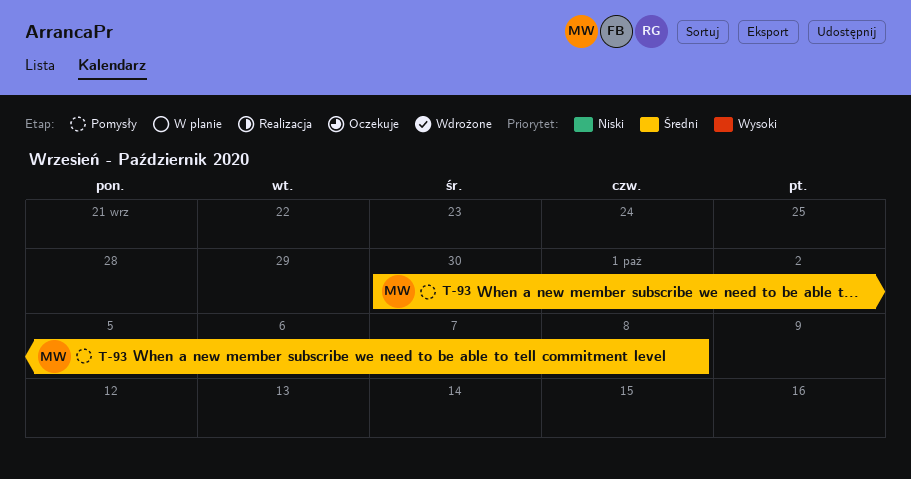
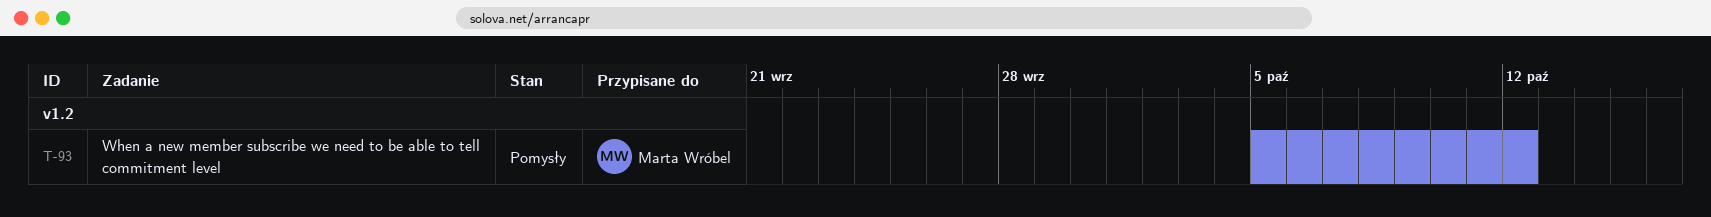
T-93, start: Sep 30 -> Oct 5
T-93, due: Oct 8 -> Oct 12

